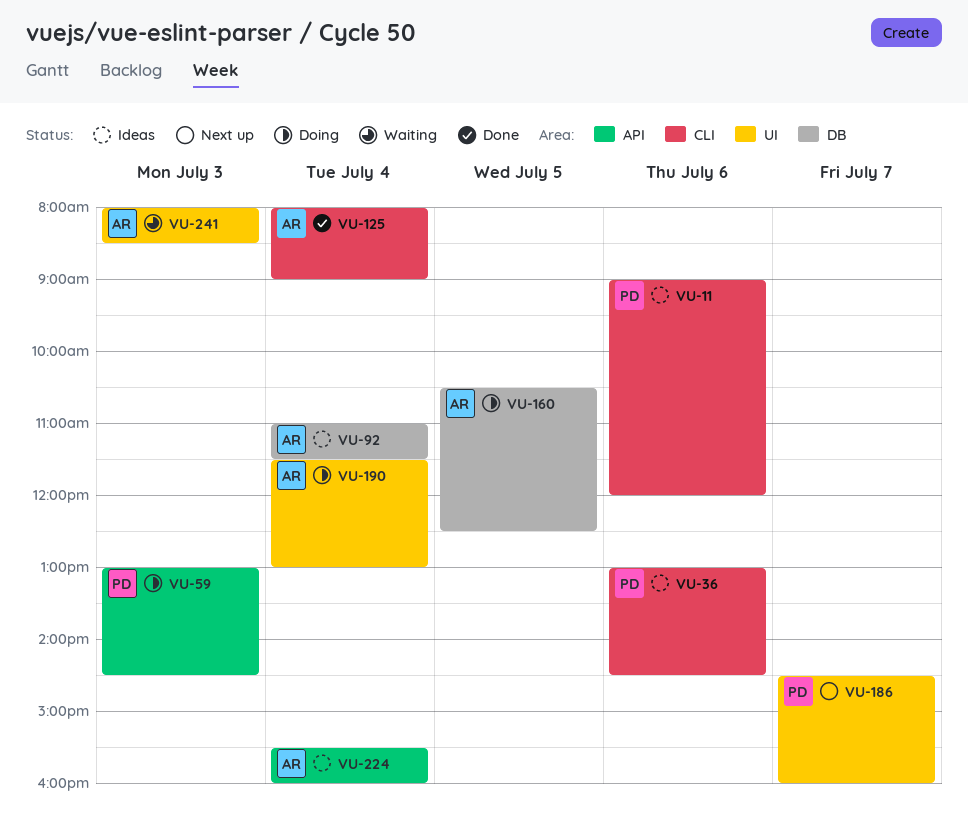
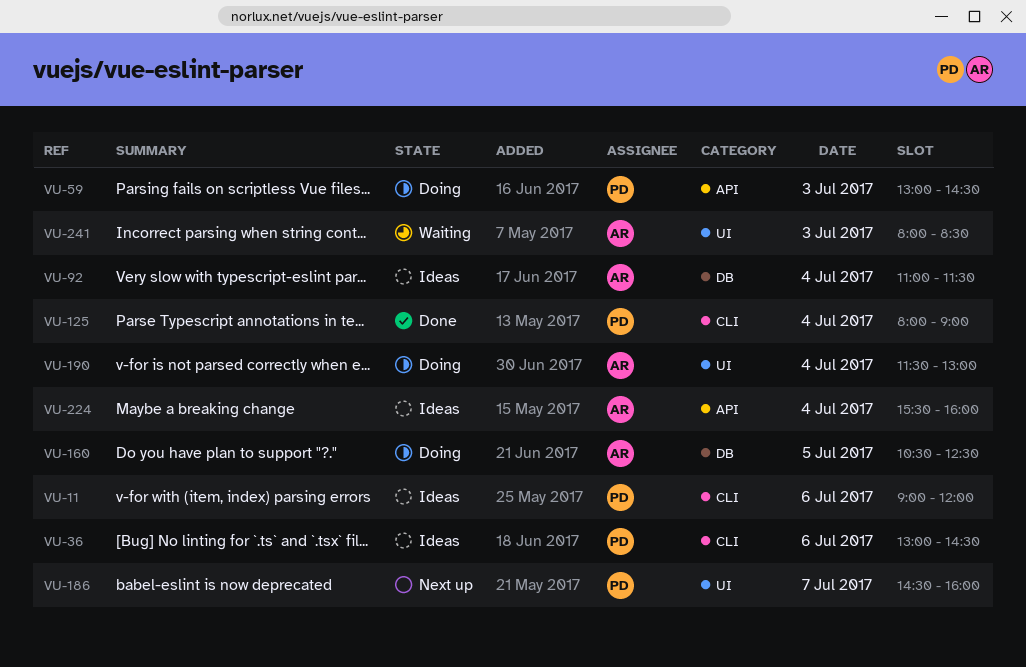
VU-125, owner: AR -> PD

